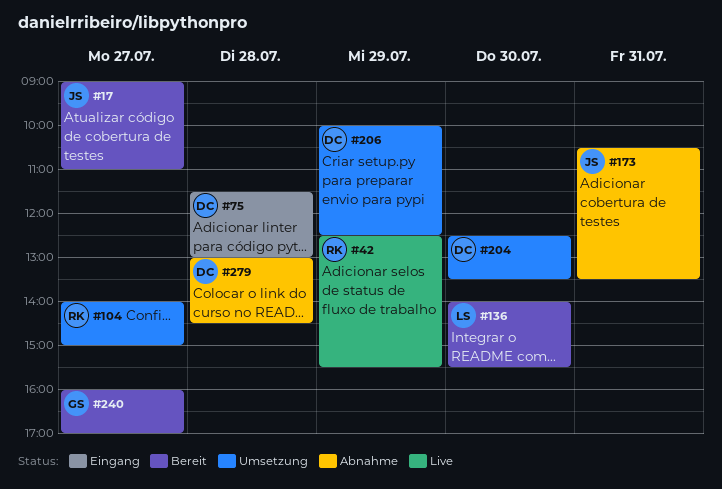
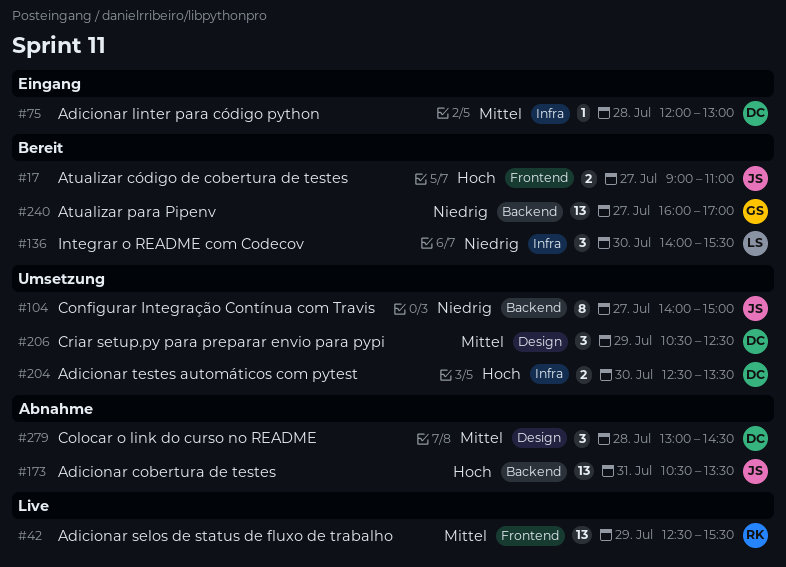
#75, begins: 11:30 -> 12:00
#104, owner: RK -> JS
#206, begins: 10:00 -> 10:30

